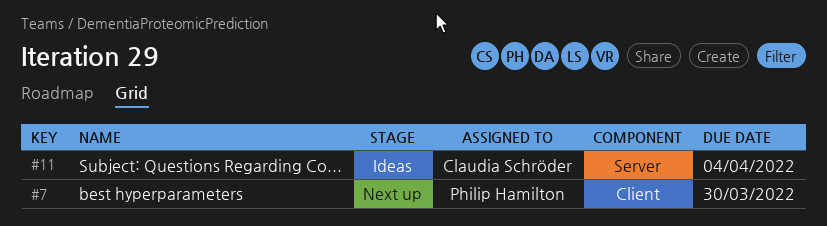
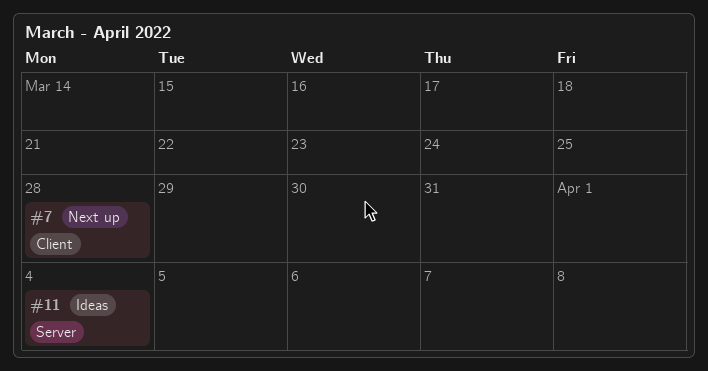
#7, due: Mar 30 -> Mar 28

